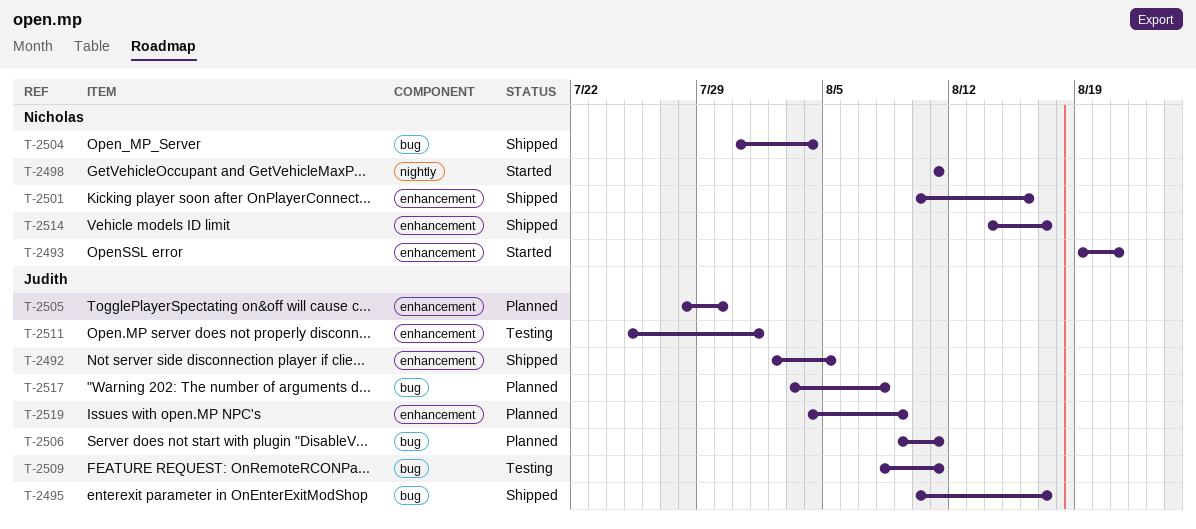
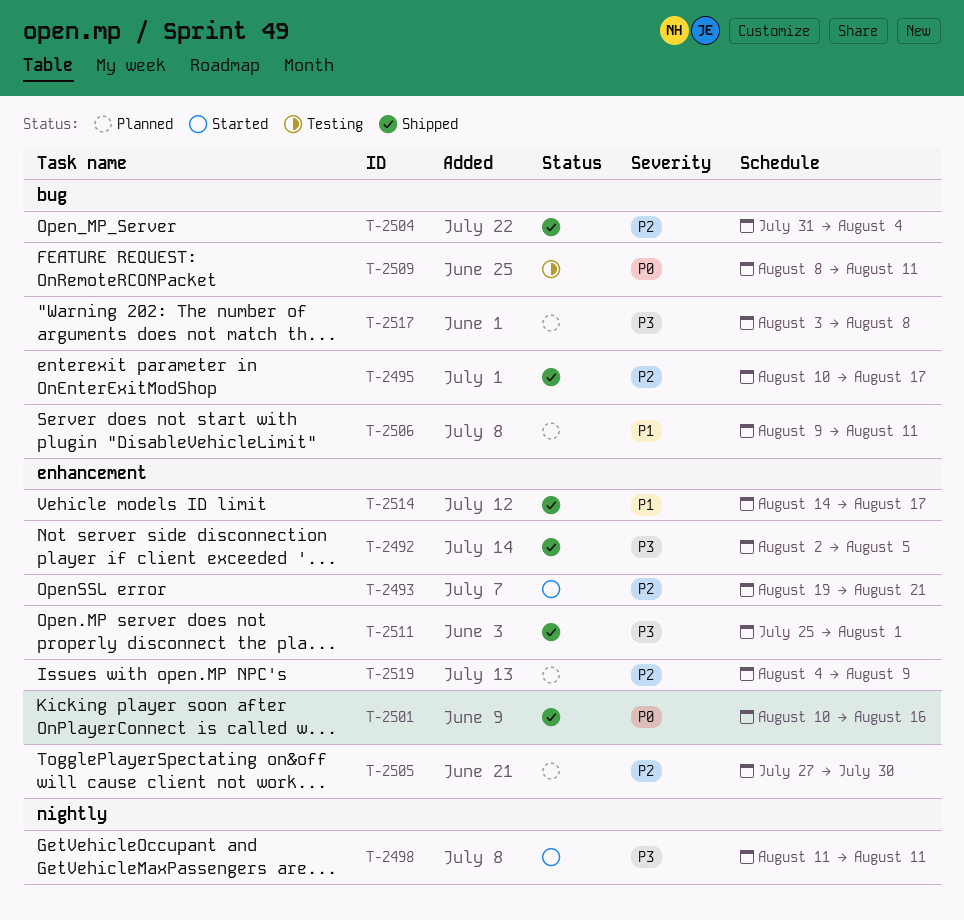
T-2505, start: Jul 28 -> Jul 27
T-2511, status: Testing -> Shipped

